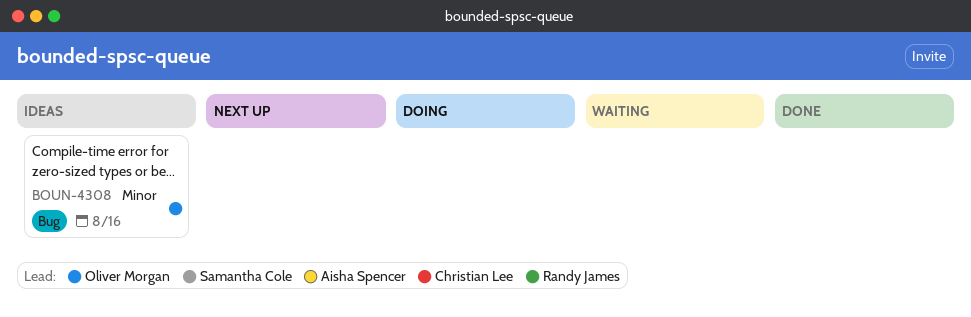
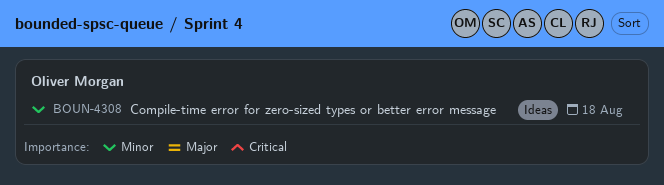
BOUN-4308, due: Aug 16 -> Aug 18

